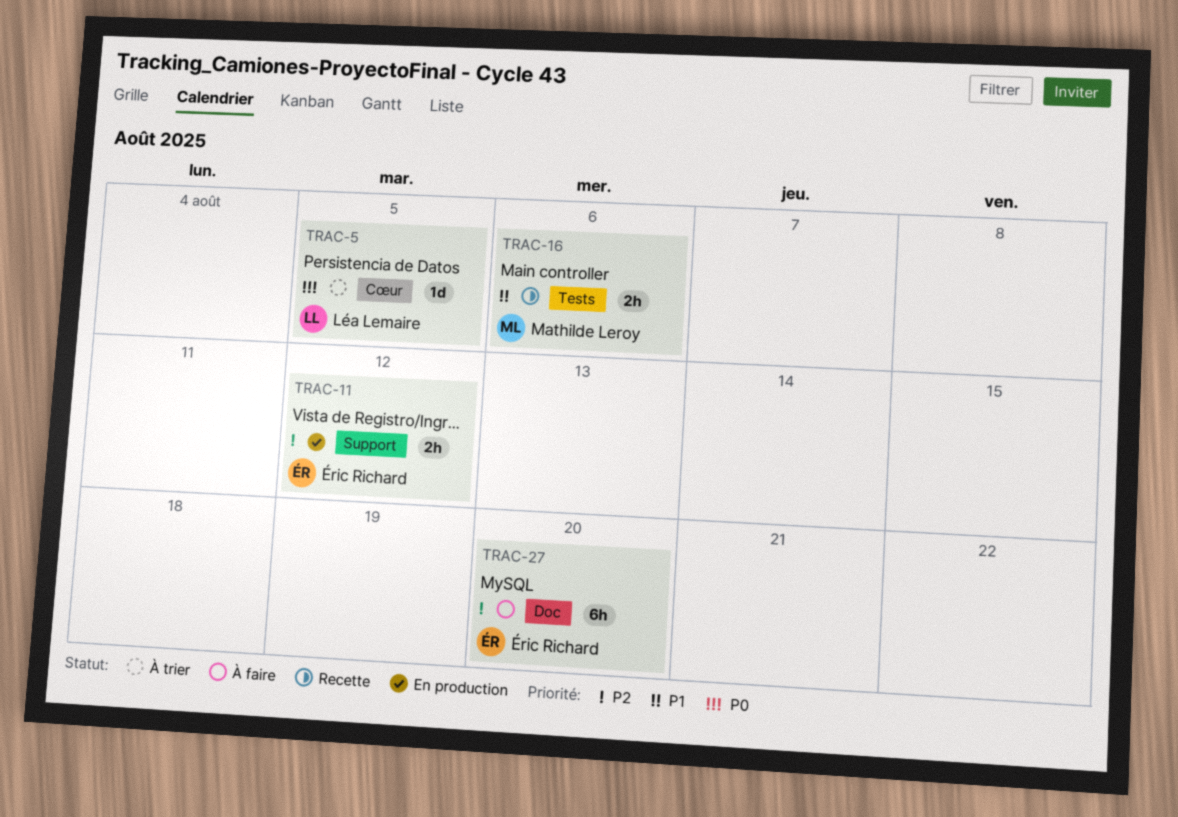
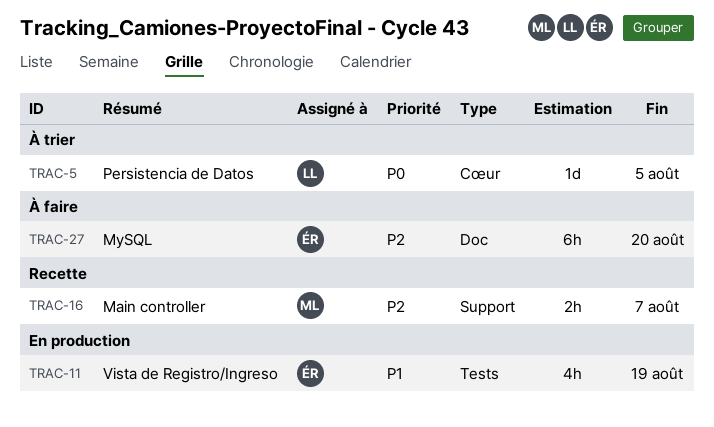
TRAC-11, priority: P2 -> P1
TRAC-11, label: Support -> Tests
TRAC-11, estimate: 2h -> 4h
TRAC-11, due: Aug 12 -> Aug 19
TRAC-16, priority: P1 -> P2
TRAC-16, label: Tests -> Support
TRAC-16, due: Aug 6 -> Aug 7

